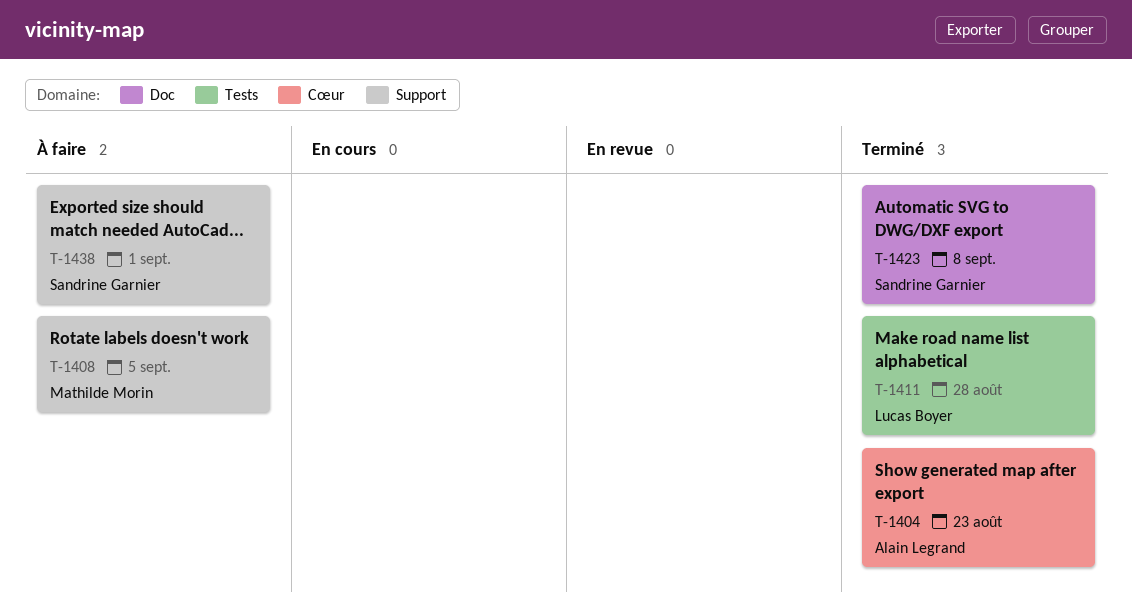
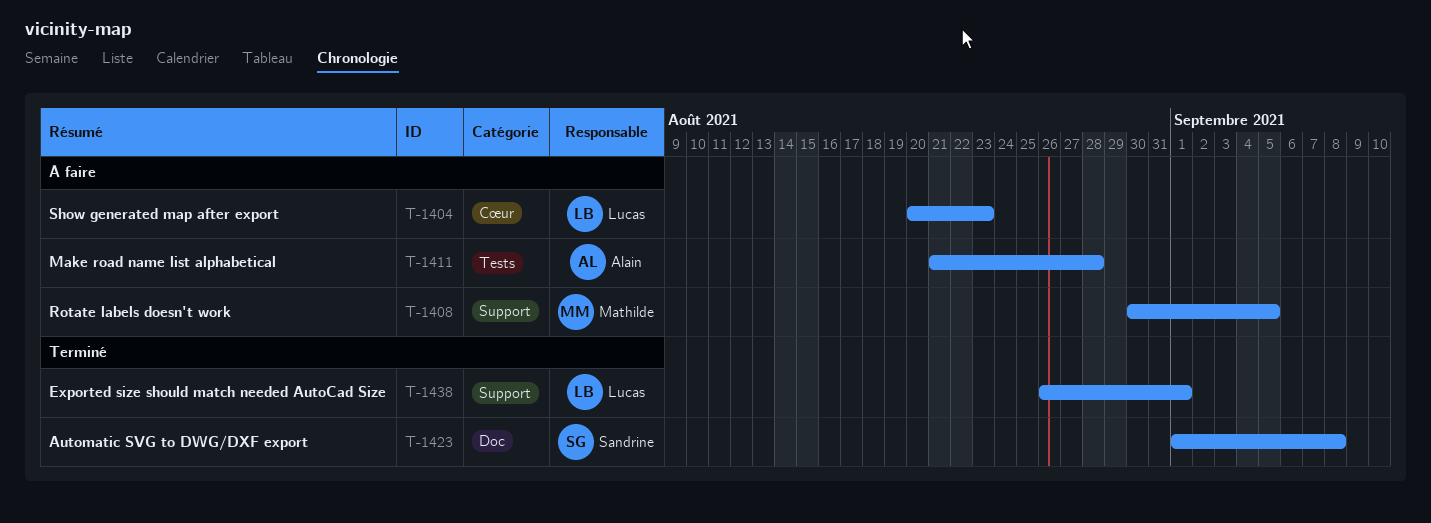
T-1404, status: Terminé -> À faire
T-1404, owner: Alain Legrand -> Lucas Boyer
T-1411, status: Terminé -> À faire
T-1411, owner: Lucas Boyer -> Alain Legrand
T-1438, status: À faire -> Terminé
T-1438, owner: Sandrine Garnier -> Lucas Boyer

